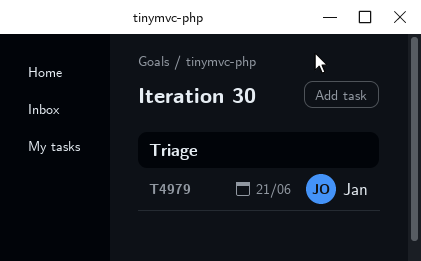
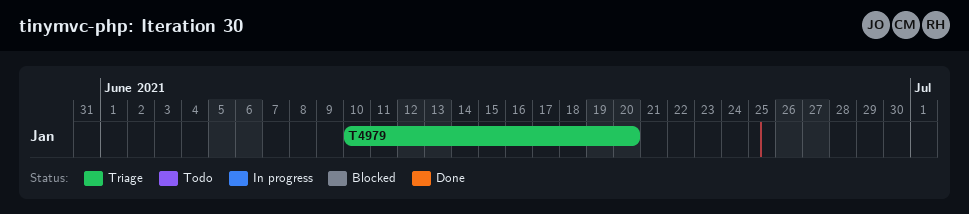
T4979, due: Jun 21 -> Jun 20

